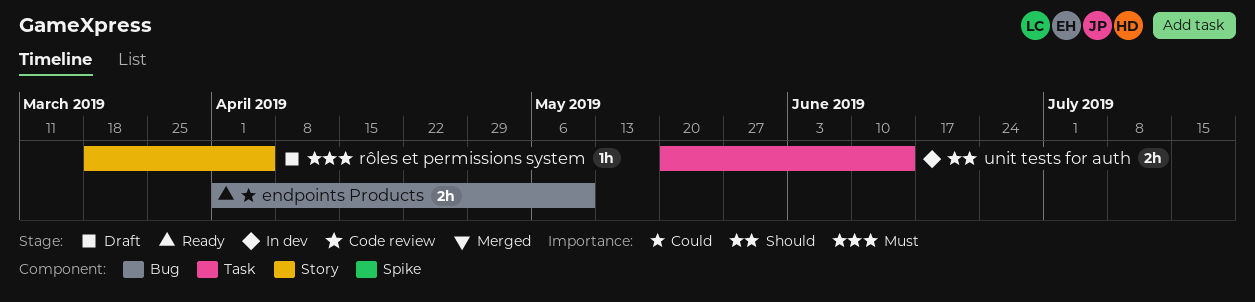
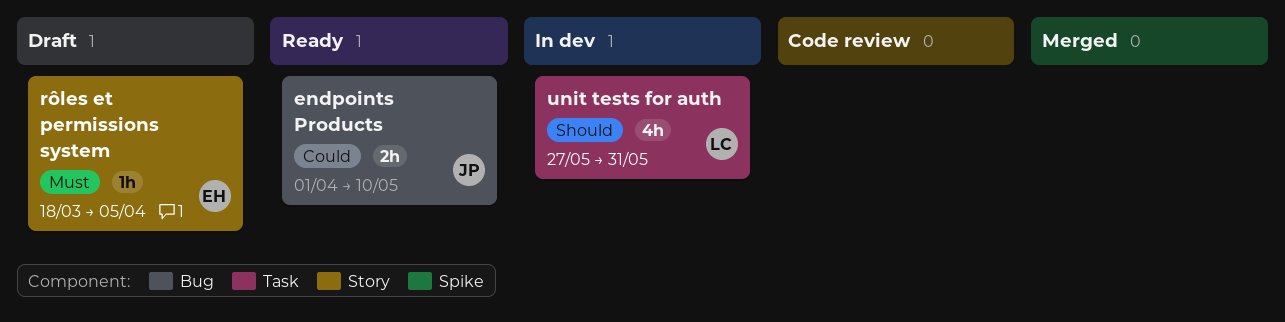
unit tests for auth, estimate: 2h -> 4h
unit tests for auth, start: May 20 -> May 27
unit tests for auth, due: Jun 14 -> May 31

